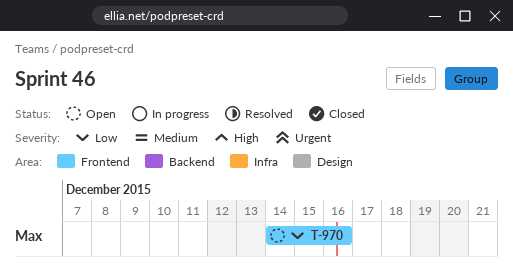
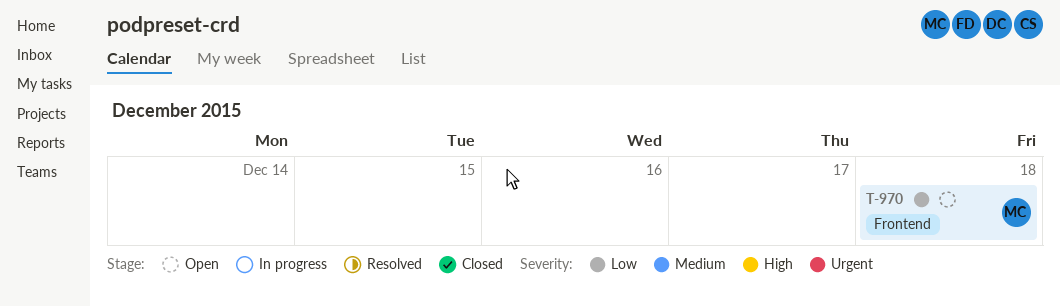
T-970, due: Dec 16 -> Dec 18

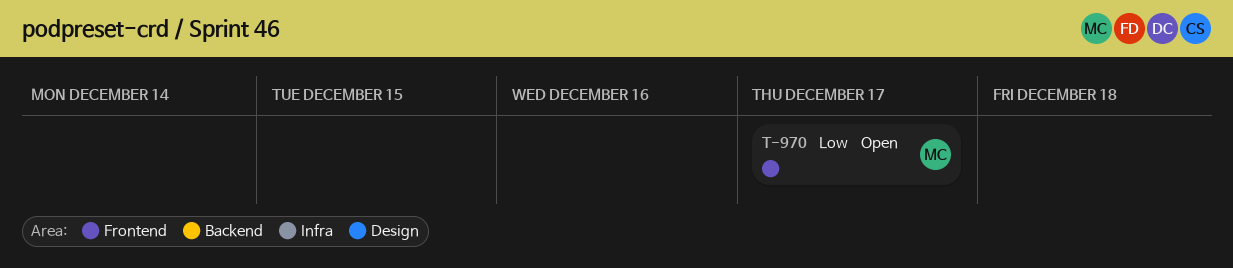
T-970, due: Dec 18 -> Dec 17

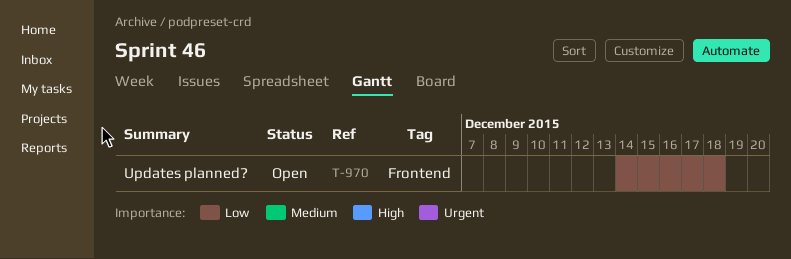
T-970, due: Dec 17 -> Dec 18

